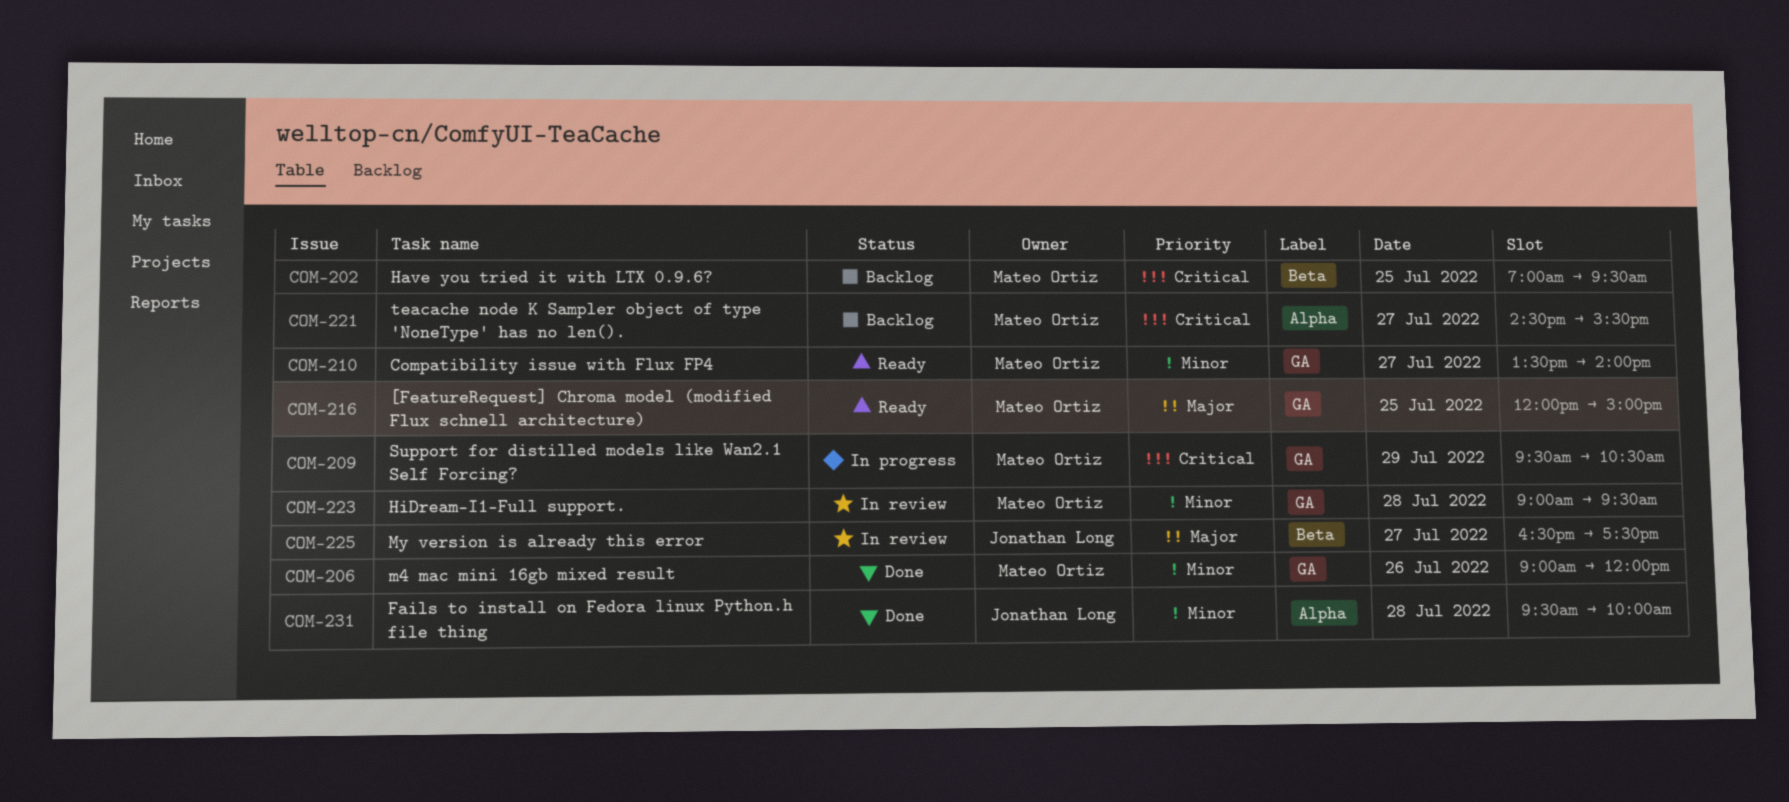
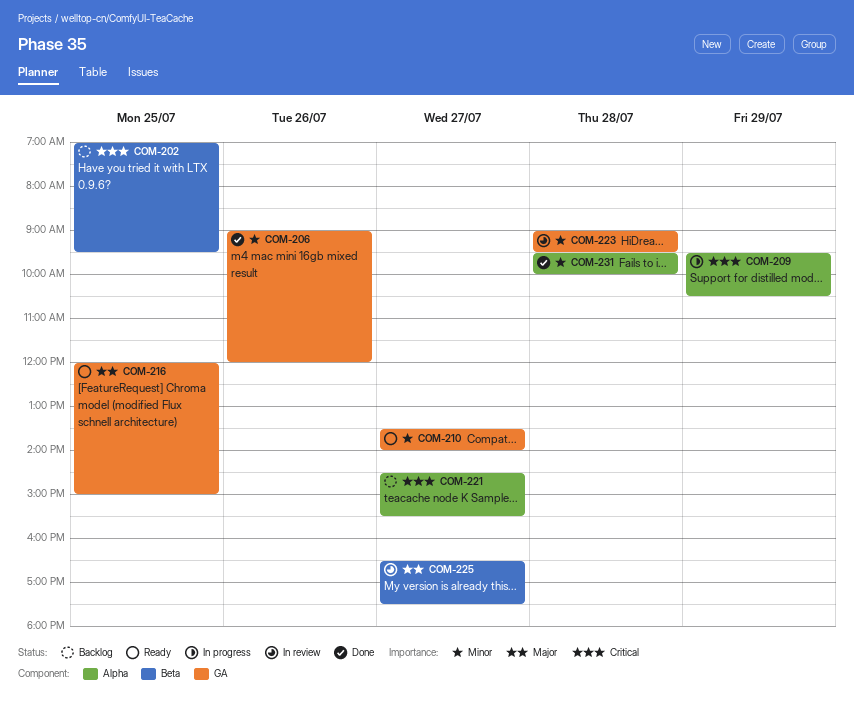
COM-209, label: GA -> Alpha

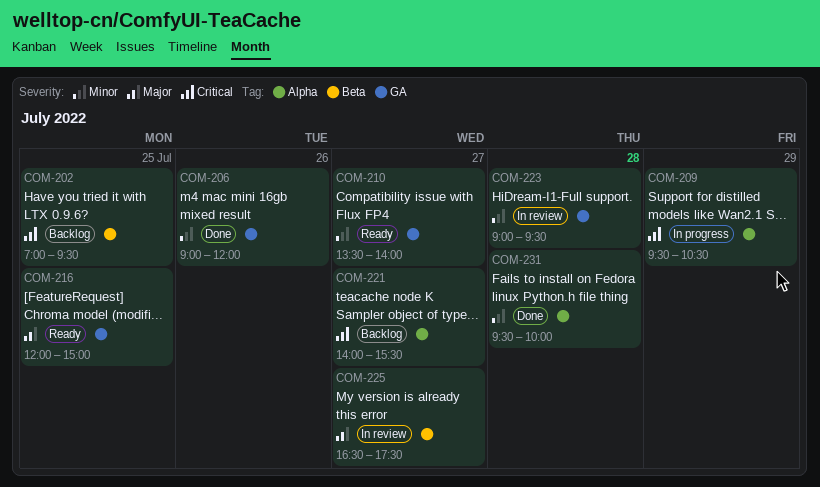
COM-221, begins: 14:30 -> 14:00

